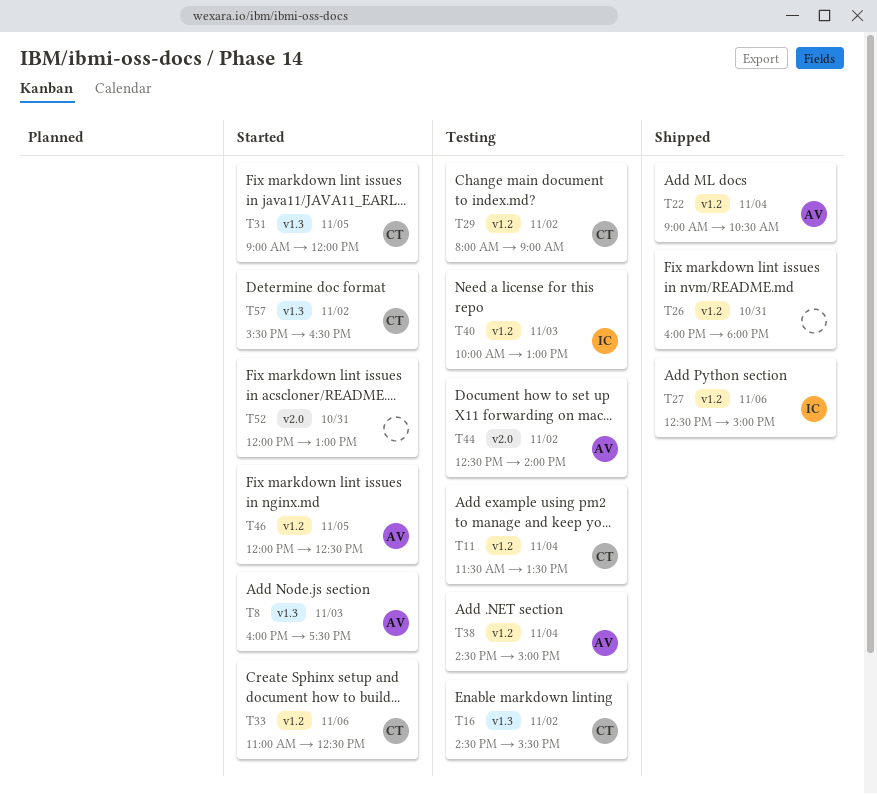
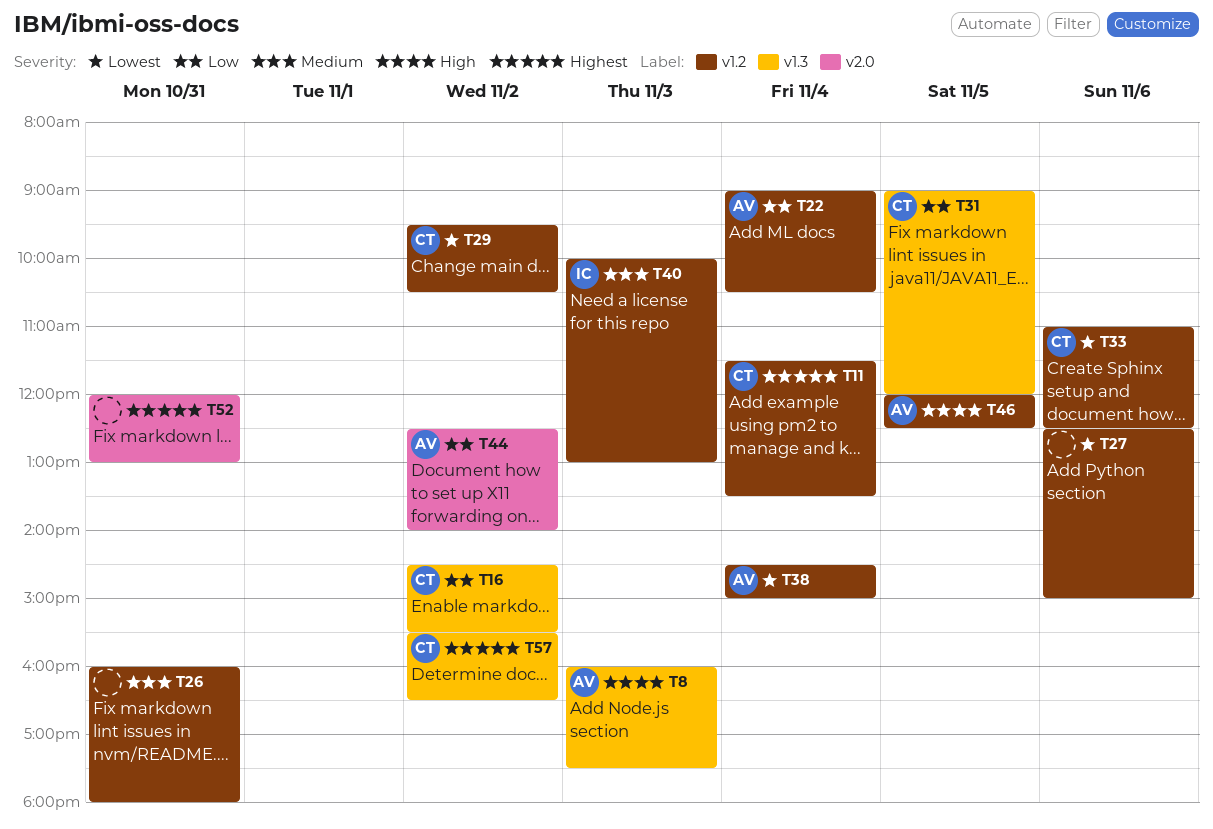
T27, owner: IC -> none
T29, begins: 08:00 -> 09:30
T29, ends: 09:00 -> 10:30

